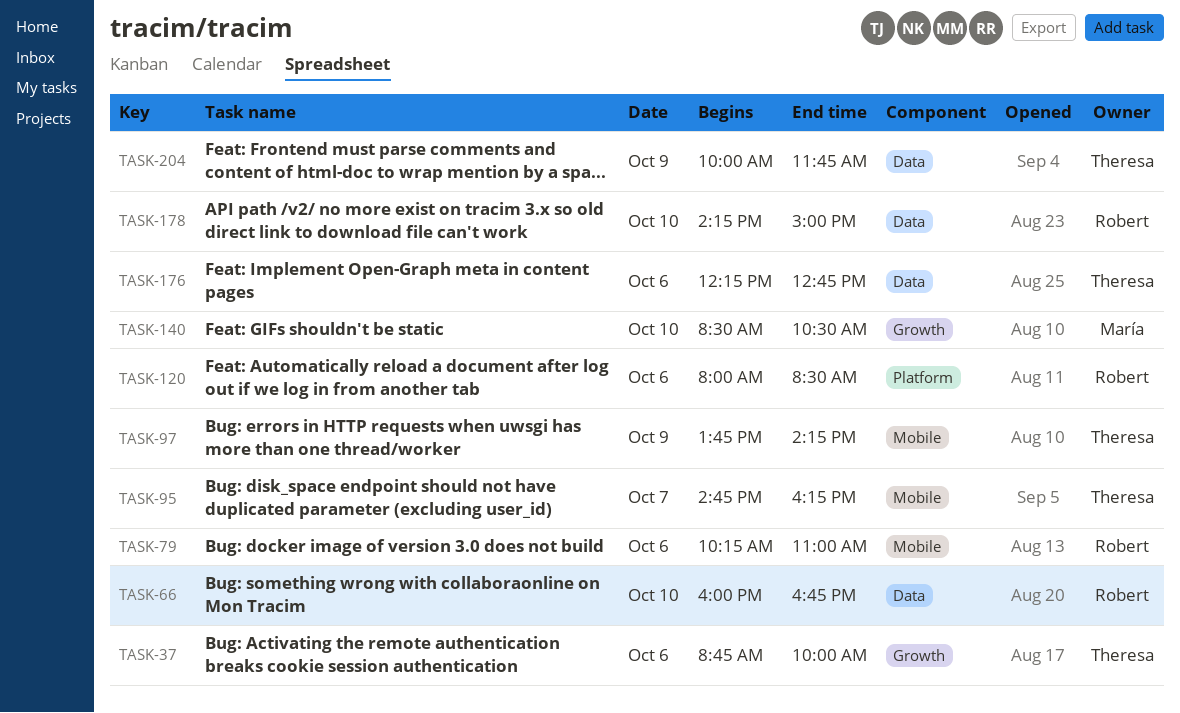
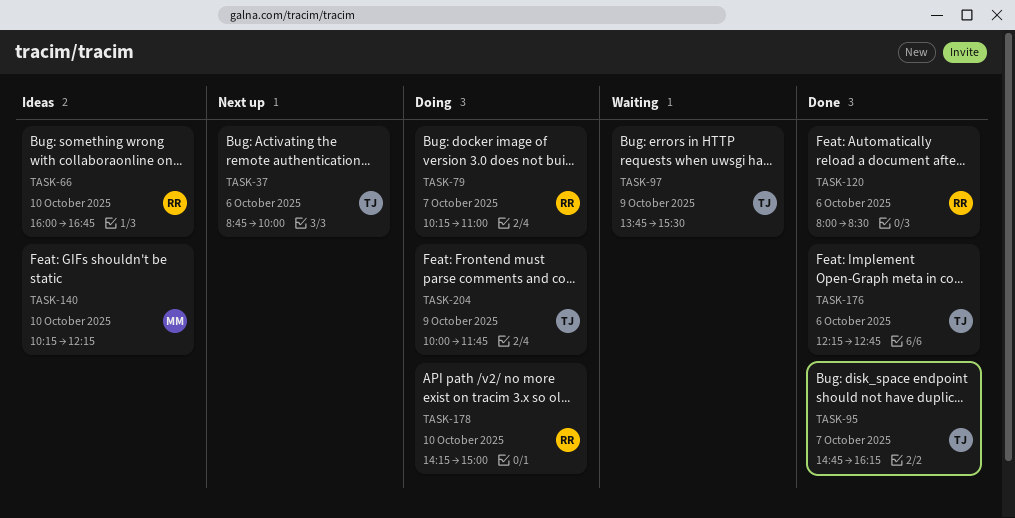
TASK-79, day: Oct 6 -> Oct 7
TASK-97, ends: 14:15 -> 15:30
TASK-140, begins: 08:30 -> 10:15
TASK-140, ends: 10:30 -> 12:15

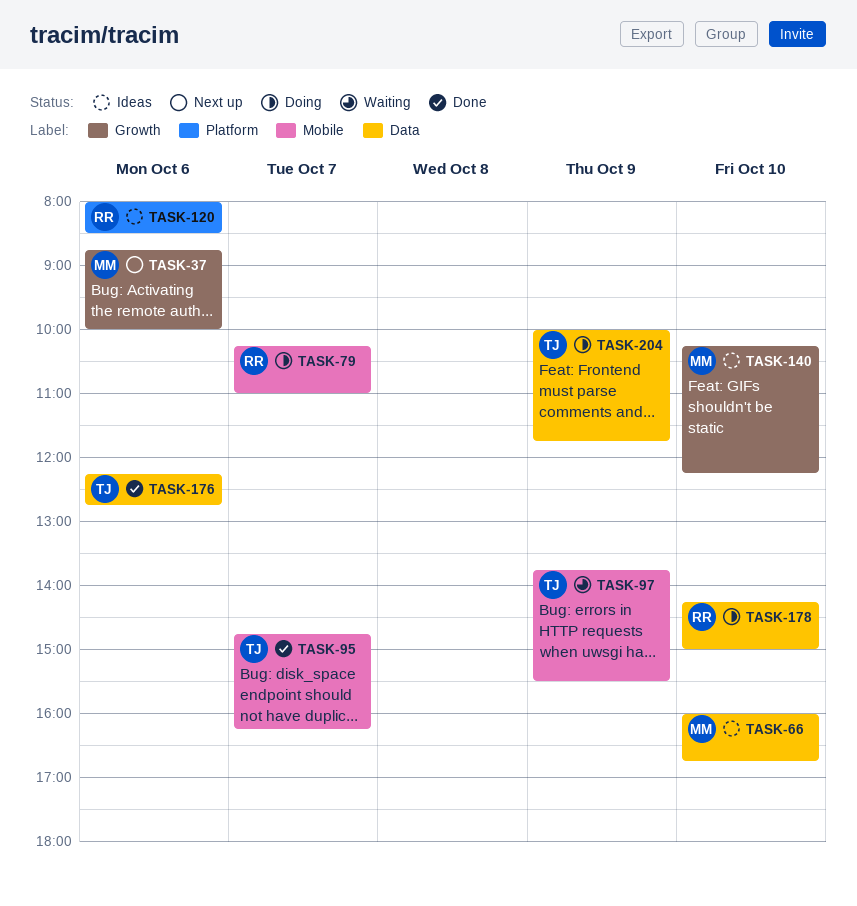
TASK-37, owner: TJ -> MM
TASK-66, owner: RR -> MM
TASK-120, status: Done -> Ideas

